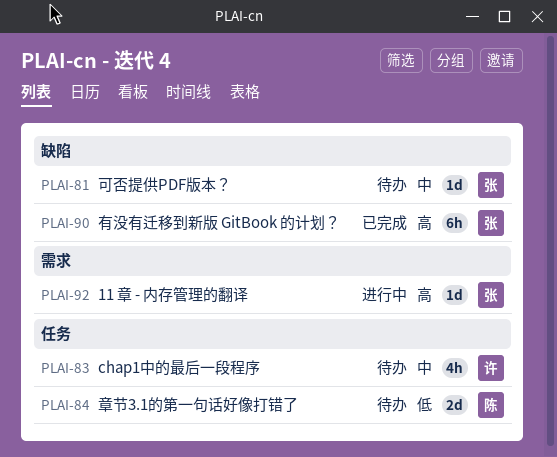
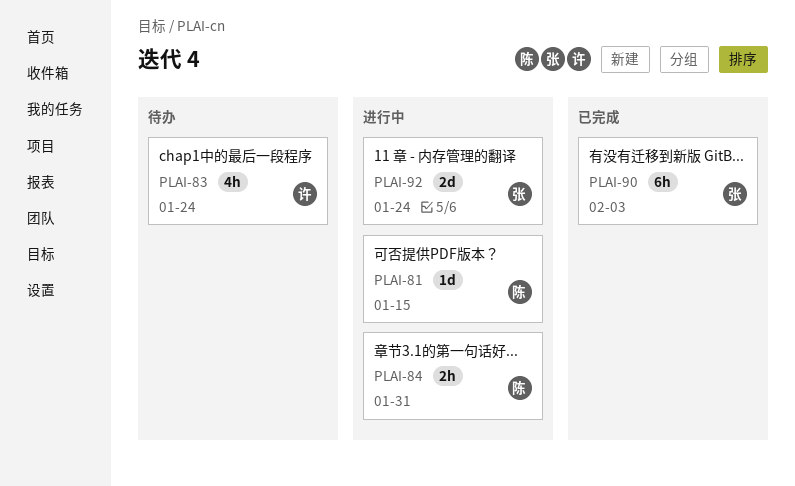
PLAI-81, status: 待办 -> 进行中
PLAI-81, owner: 张 -> 陈
PLAI-84, status: 待办 -> 进行中
PLAI-84, estimate: 2d -> 2h
PLAI-92, estimate: 1d -> 2d

